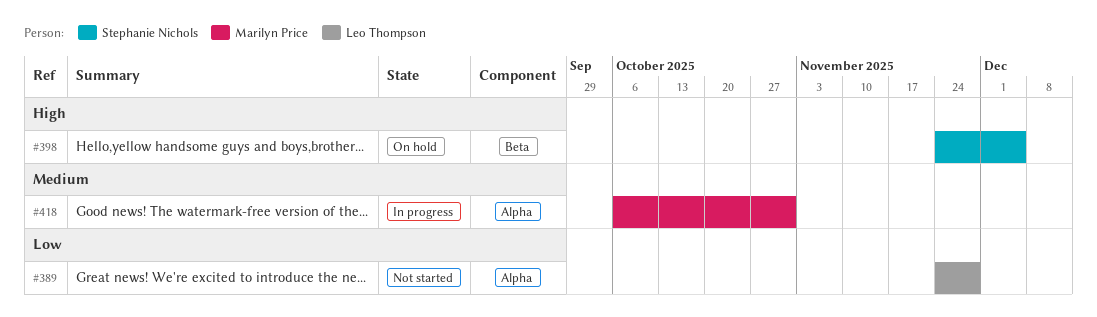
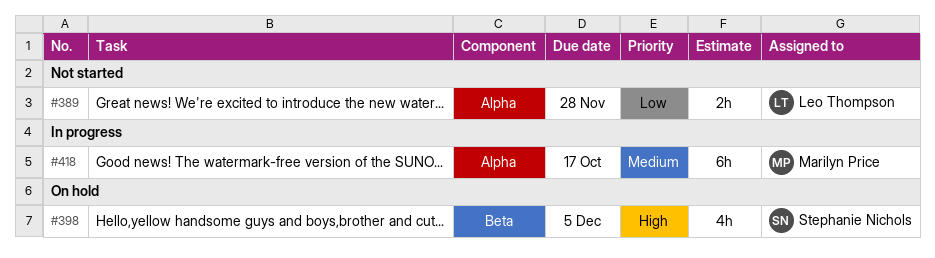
#418, due: Oct 31 -> Oct 17

